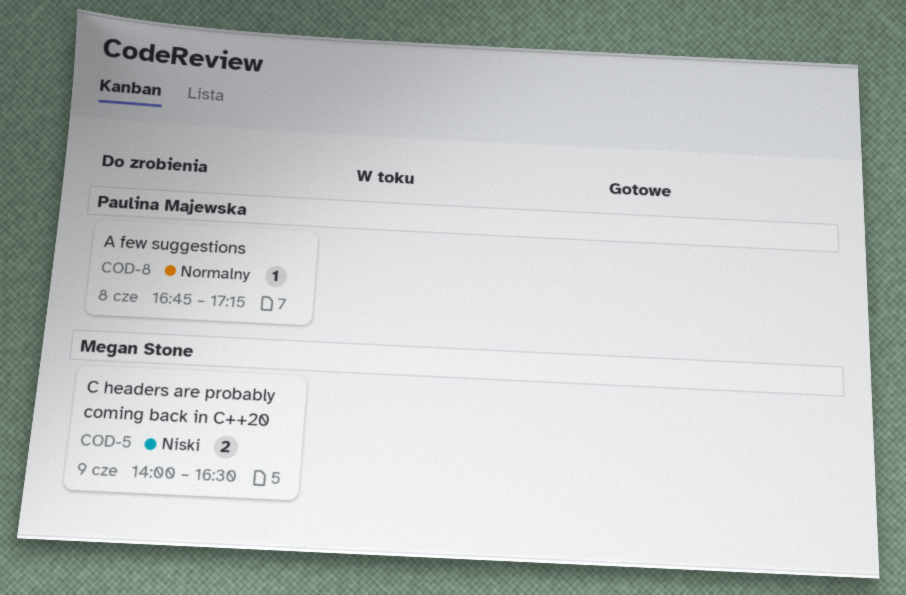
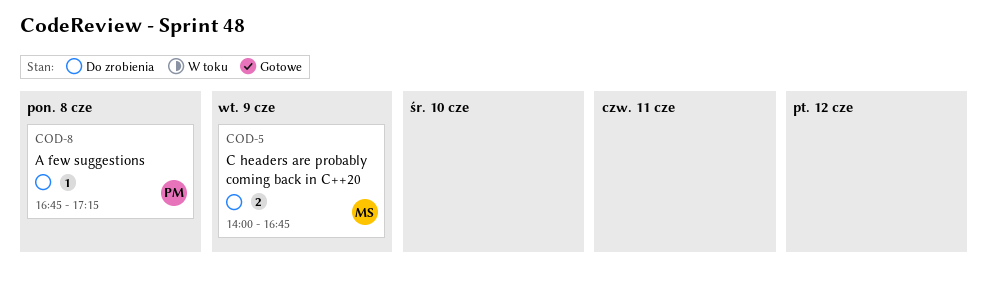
COD-5, ends: 16:30 -> 16:45

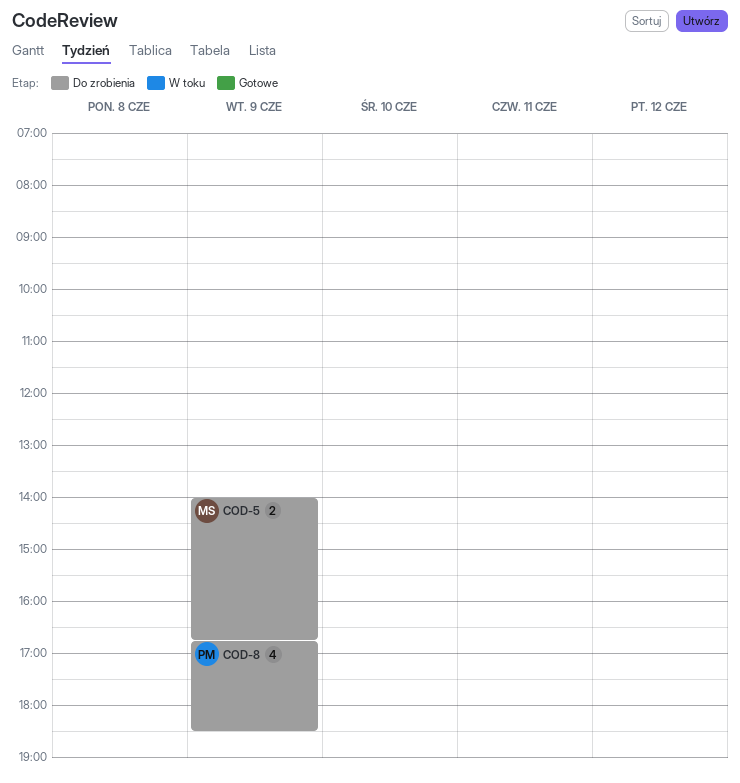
COD-8, estimate: 1 -> 4
COD-8, day: Jun 8 -> Jun 9
COD-8, ends: 17:15 -> 18:30

